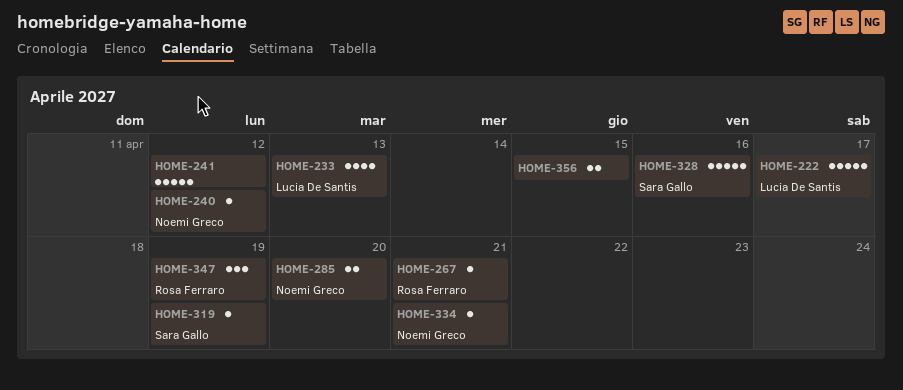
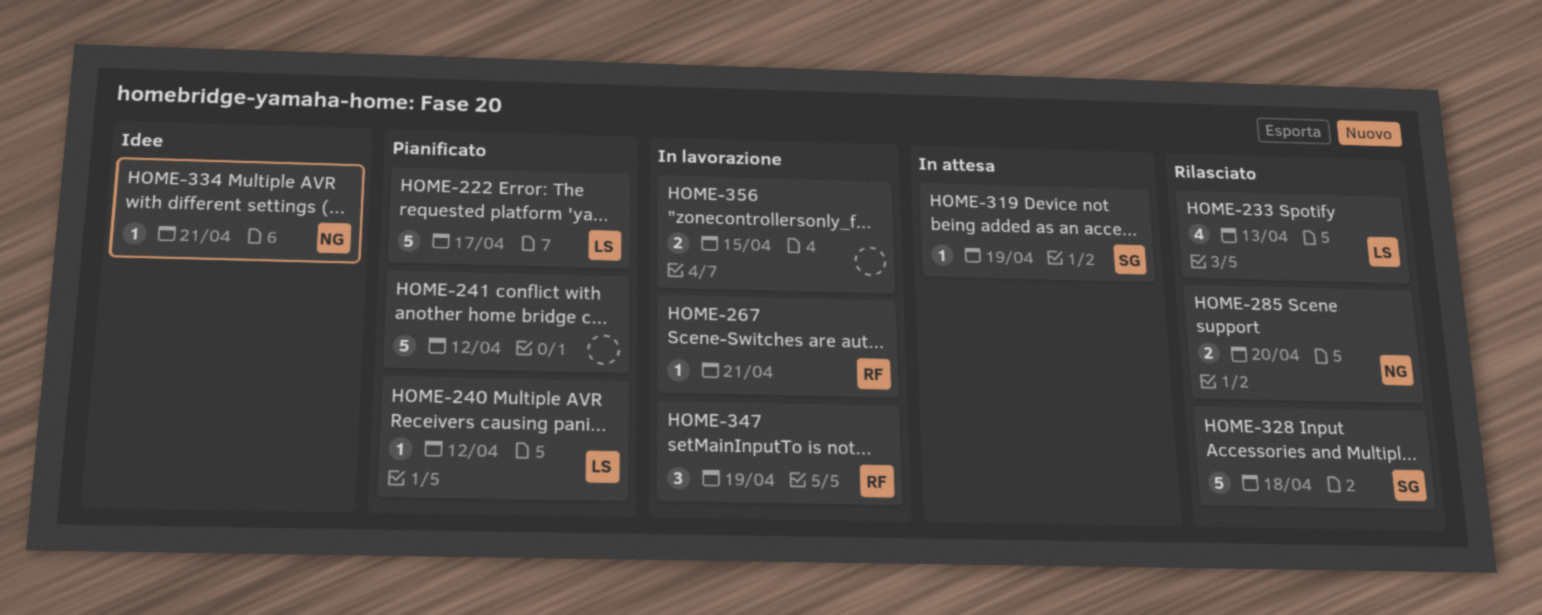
HOME-240, owner: Noemi Greco -> Lucia De Santis
HOME-328, due: Apr 16 -> Apr 18

